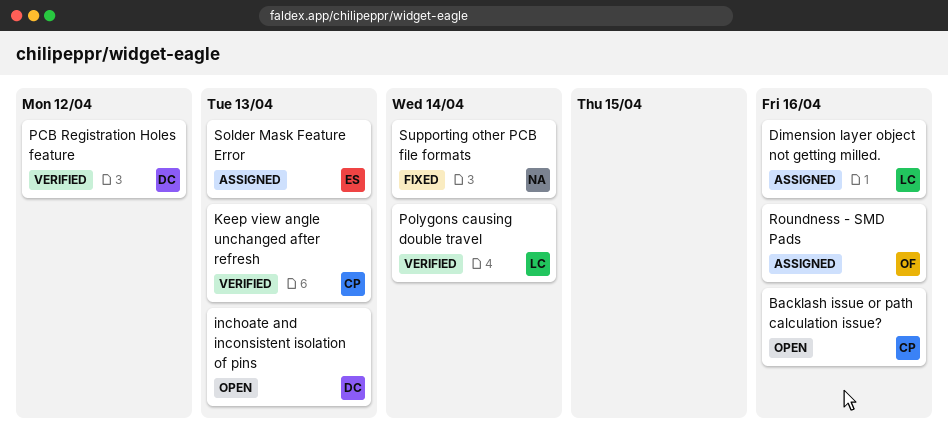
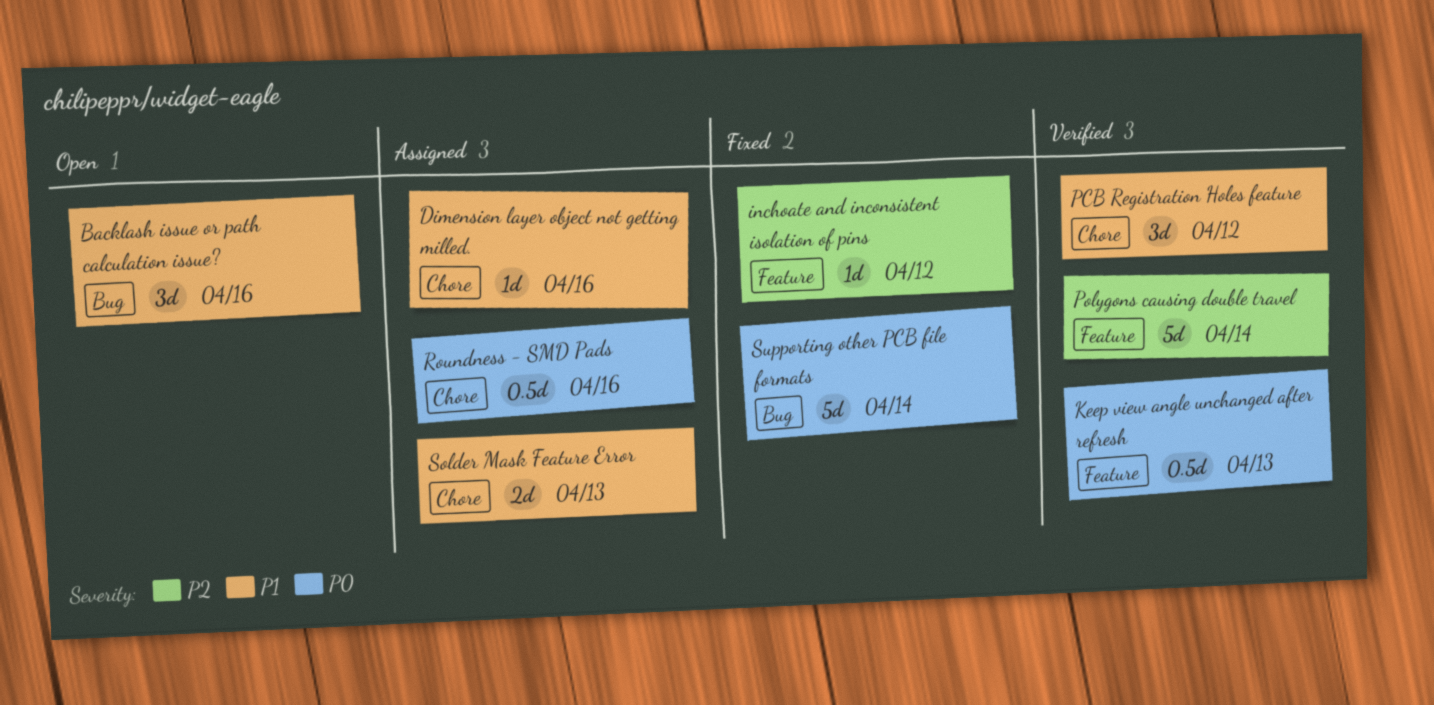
inchoate and inconsistent isolation of pins, status: Open -> Fixed
inchoate and inconsistent isolation of pins, due: Apr 13 -> Apr 12

